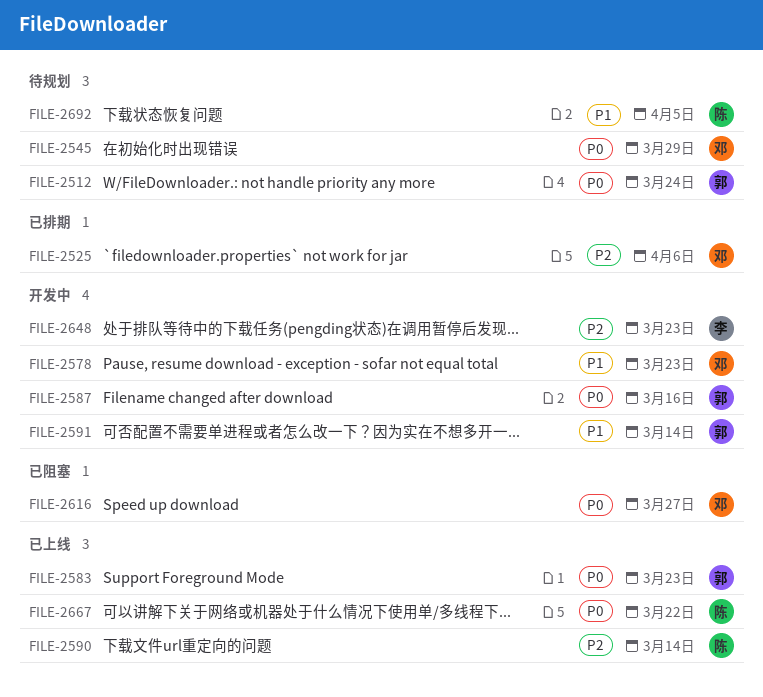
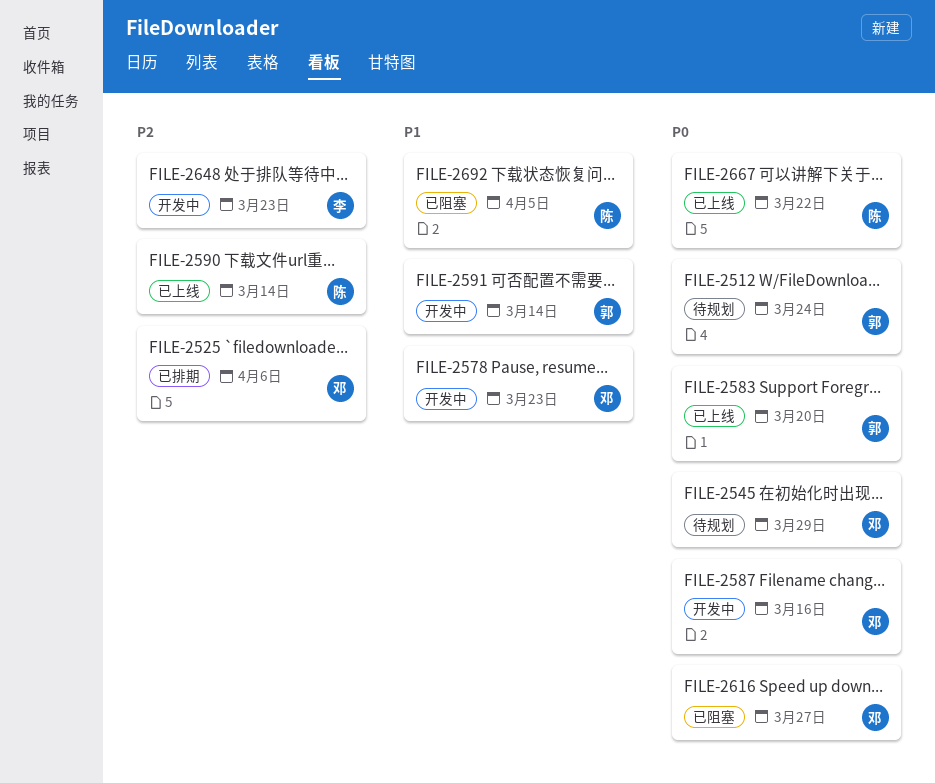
FILE-2583, due: Mar 23 -> Mar 20
FILE-2587, owner: 郭 -> 邓
FILE-2692, status: 待规划 -> 已阻塞

